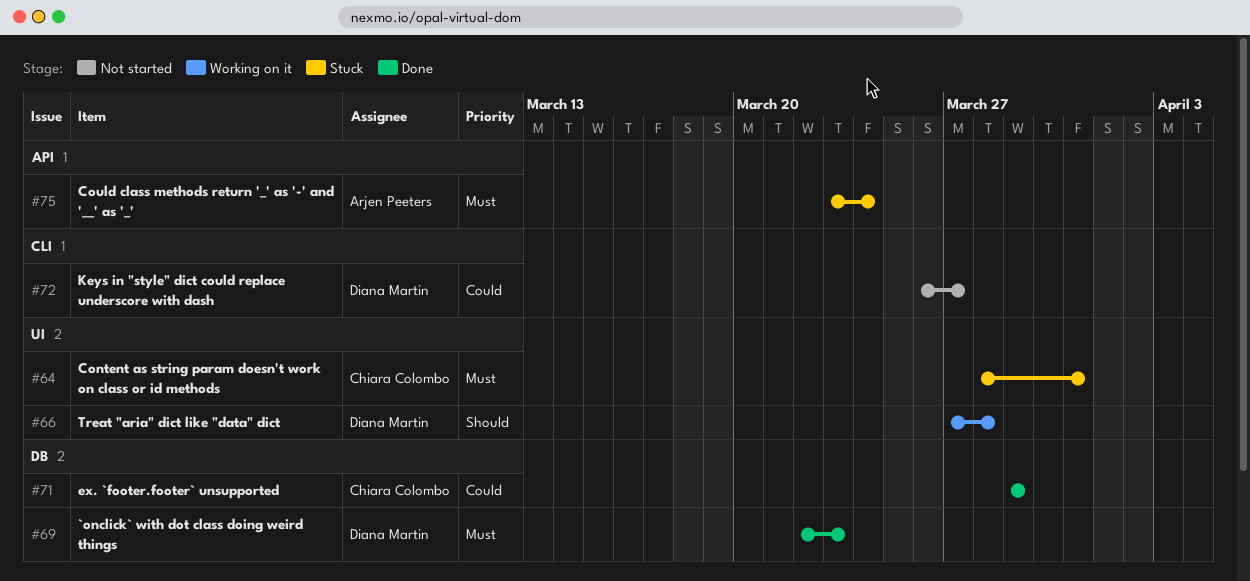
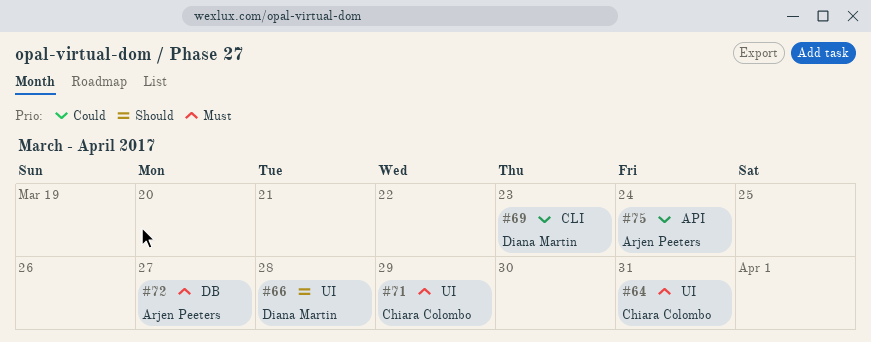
#69, priority: Must -> Could
#69, label: DB -> CLI
#71, priority: Could -> Must
#71, label: DB -> UI
#72, owner: Diana Martin -> Arjen Peeters
#72, priority: Could -> Must
#72, label: CLI -> DB
#75, priority: Must -> Could

